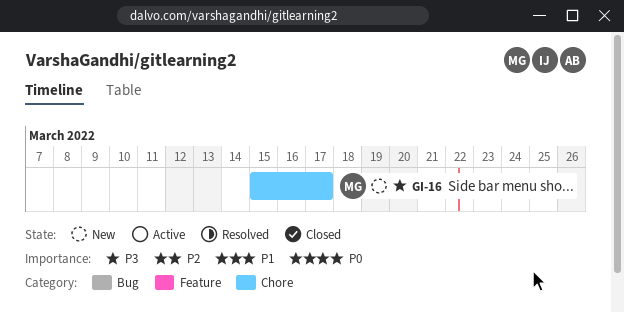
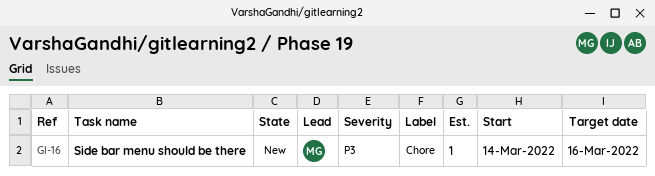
GI-16, start: Mar 15 -> Mar 14
GI-16, due: Mar 17 -> Mar 16

